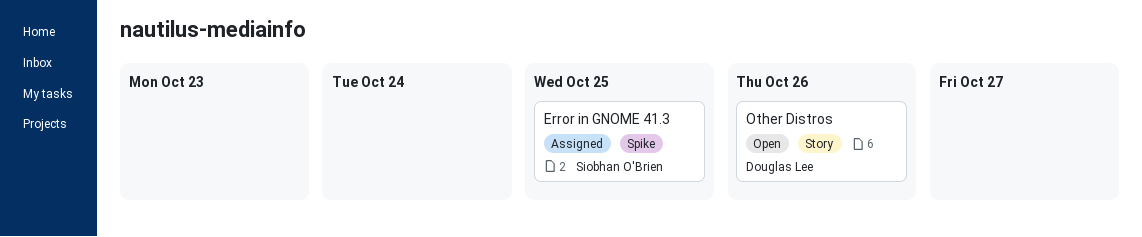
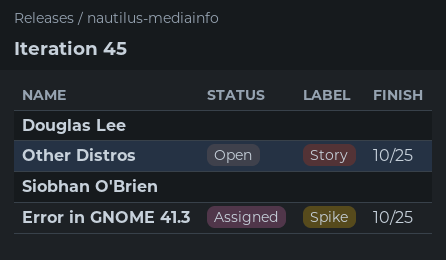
Other Distros, due: Oct 26 -> Oct 25

